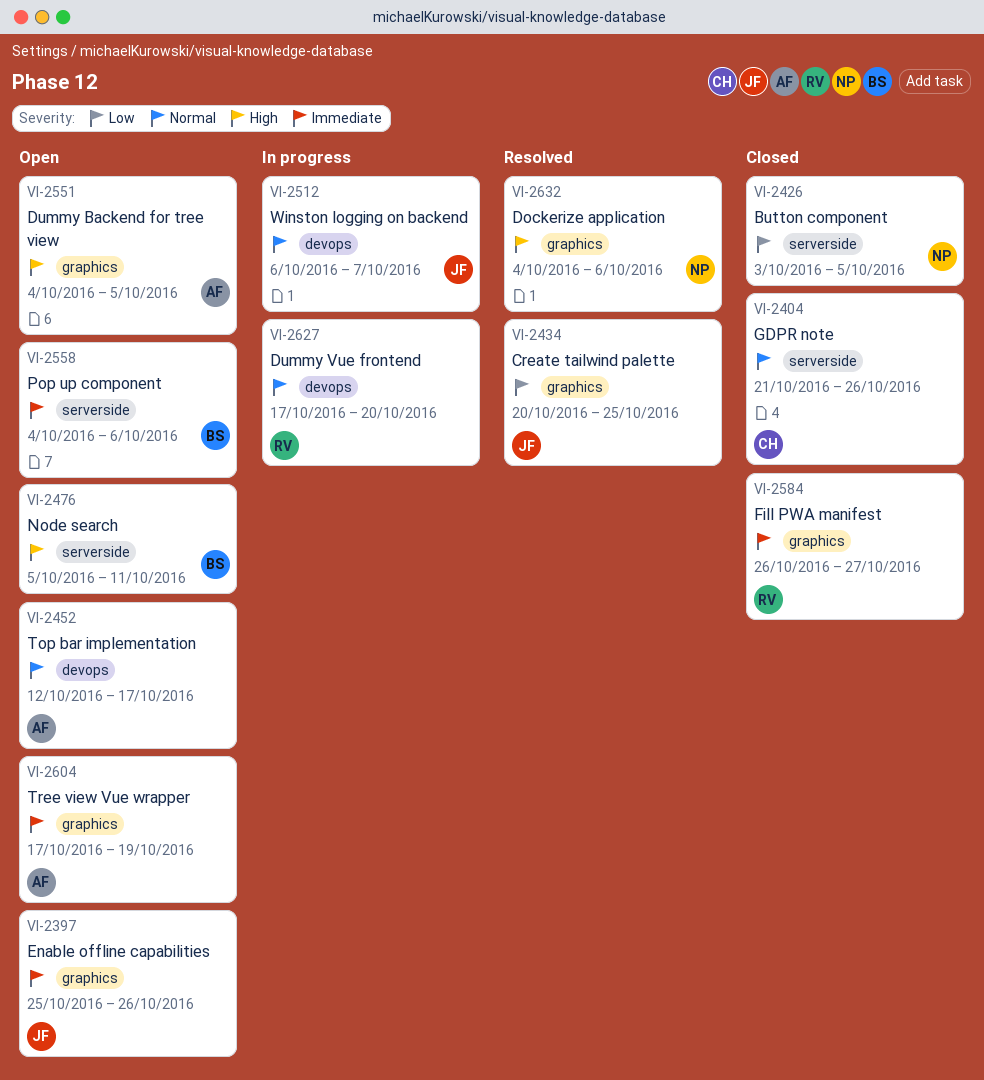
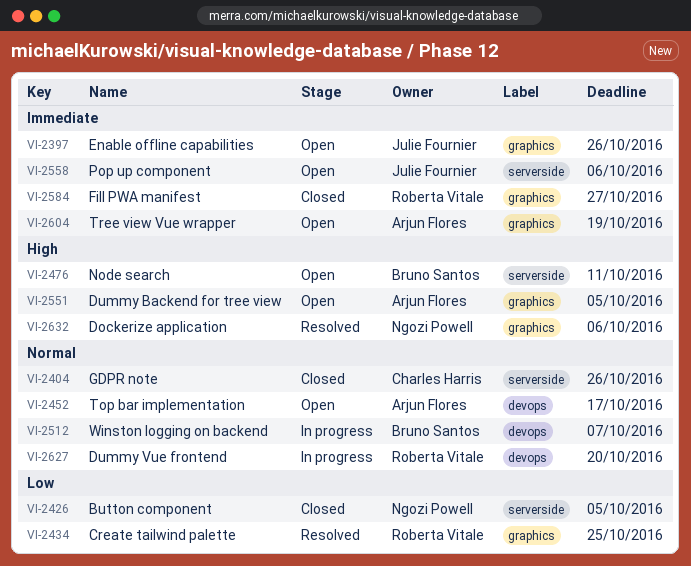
VI-2434, owner: Julie Fournier -> Roberta Vitale
VI-2512, owner: Julie Fournier -> Bruno Santos
VI-2558, owner: Bruno Santos -> Julie Fournier

